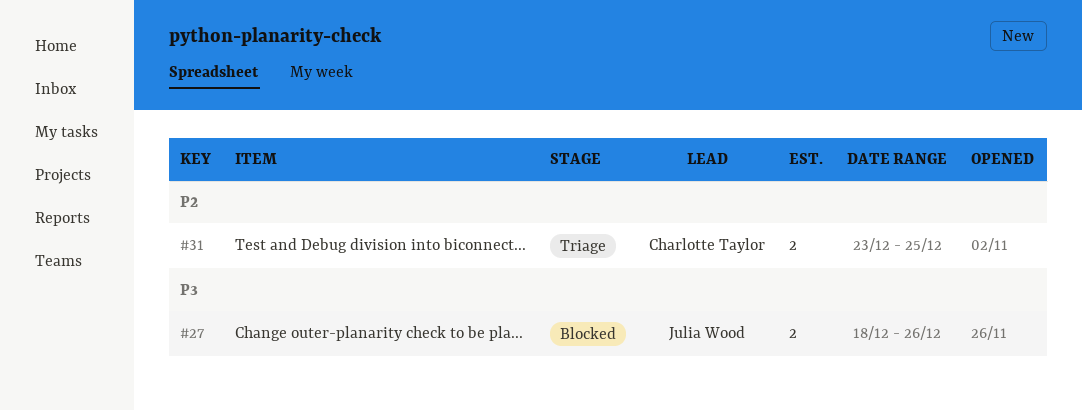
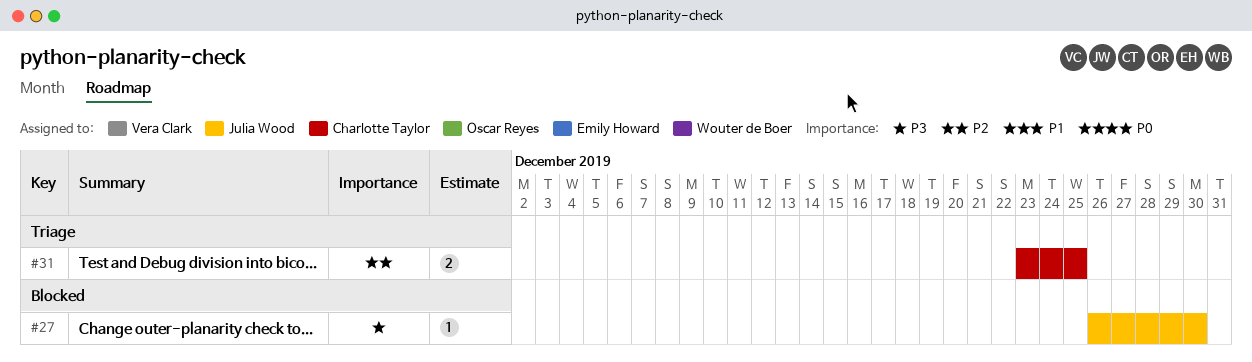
#27, estimate: 2 -> 1
#27, start: Dec 18 -> Dec 26
#27, due: Dec 26 -> Dec 30

